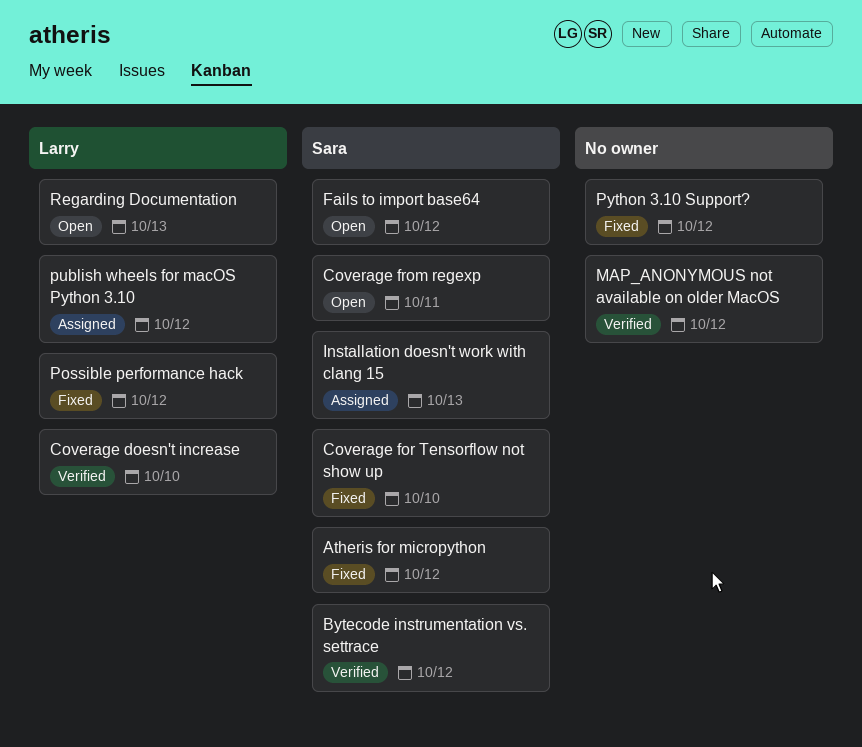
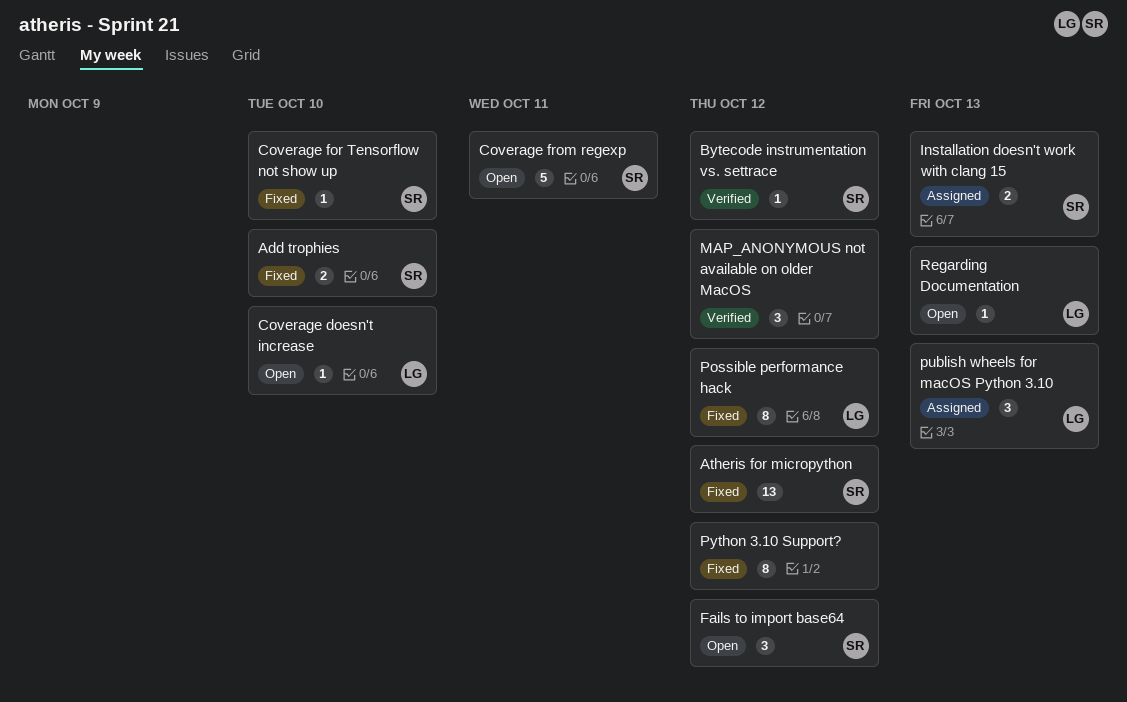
Add trophies: none -> present
Coverage doesn't increase, status: Verified -> Open
publish wheels for macOS Python 3.10, due: Oct 12 -> Oct 13

